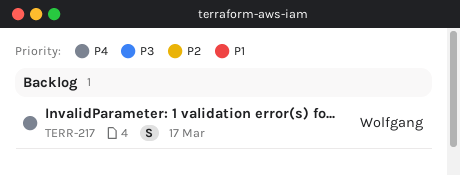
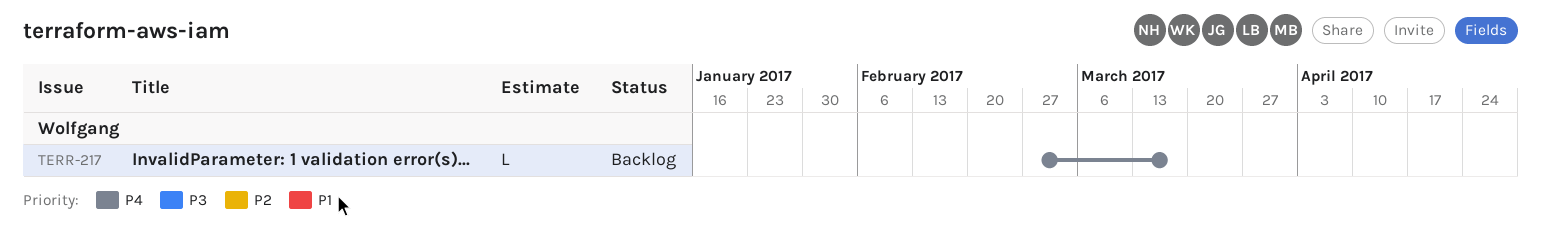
TERR-217, estimate: S -> L

